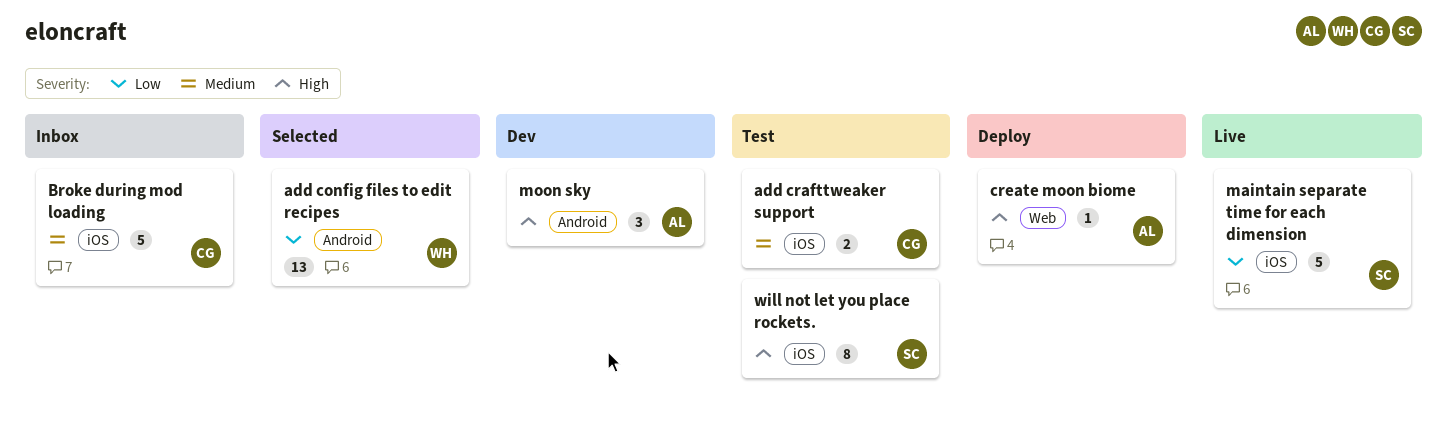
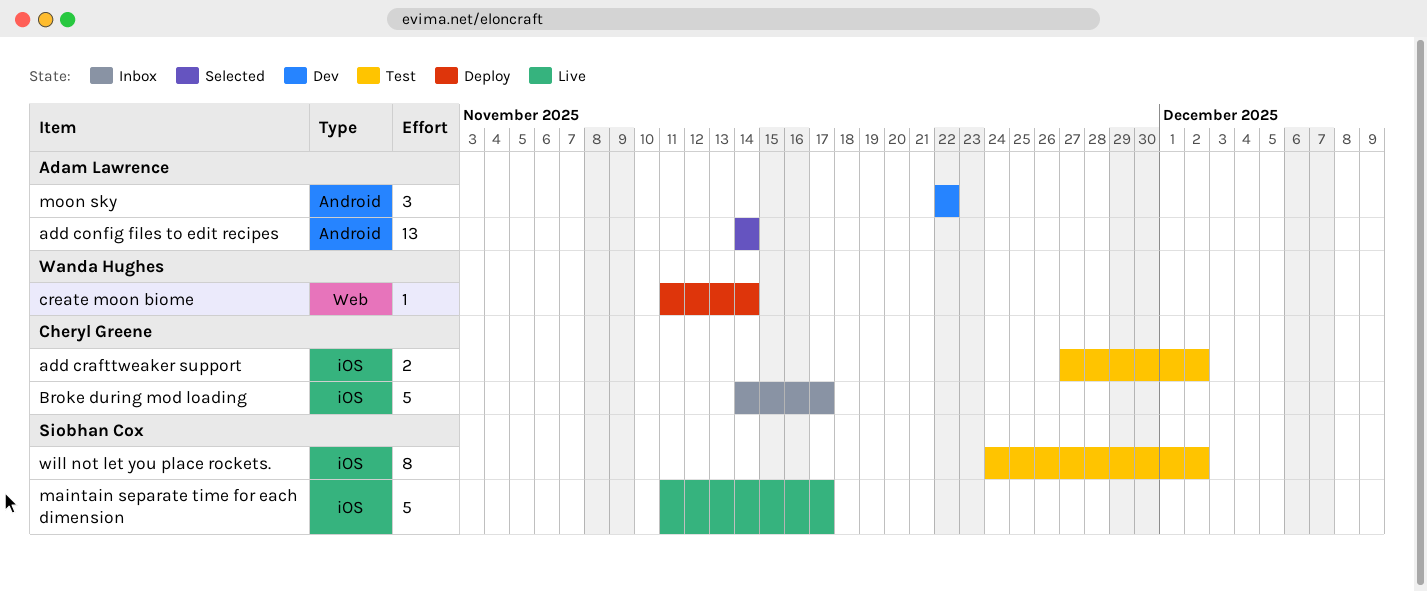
add config files to edit recipes, owner: Wanda Hughes -> Adam Lawrence
create moon biome, owner: Adam Lawrence -> Wanda Hughes

